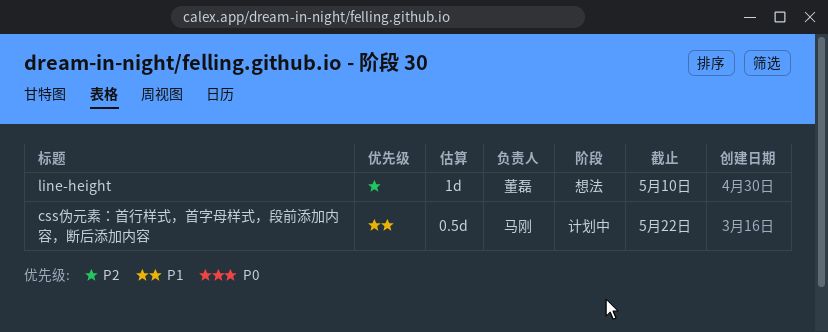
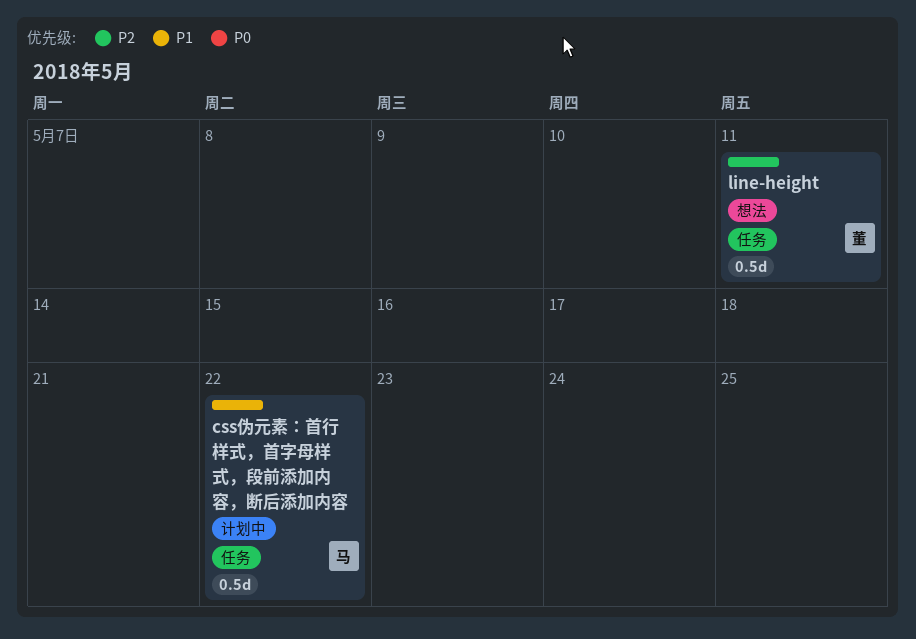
line-height, estimate: 1d -> 0.5d
line-height, due: May 10 -> May 11

